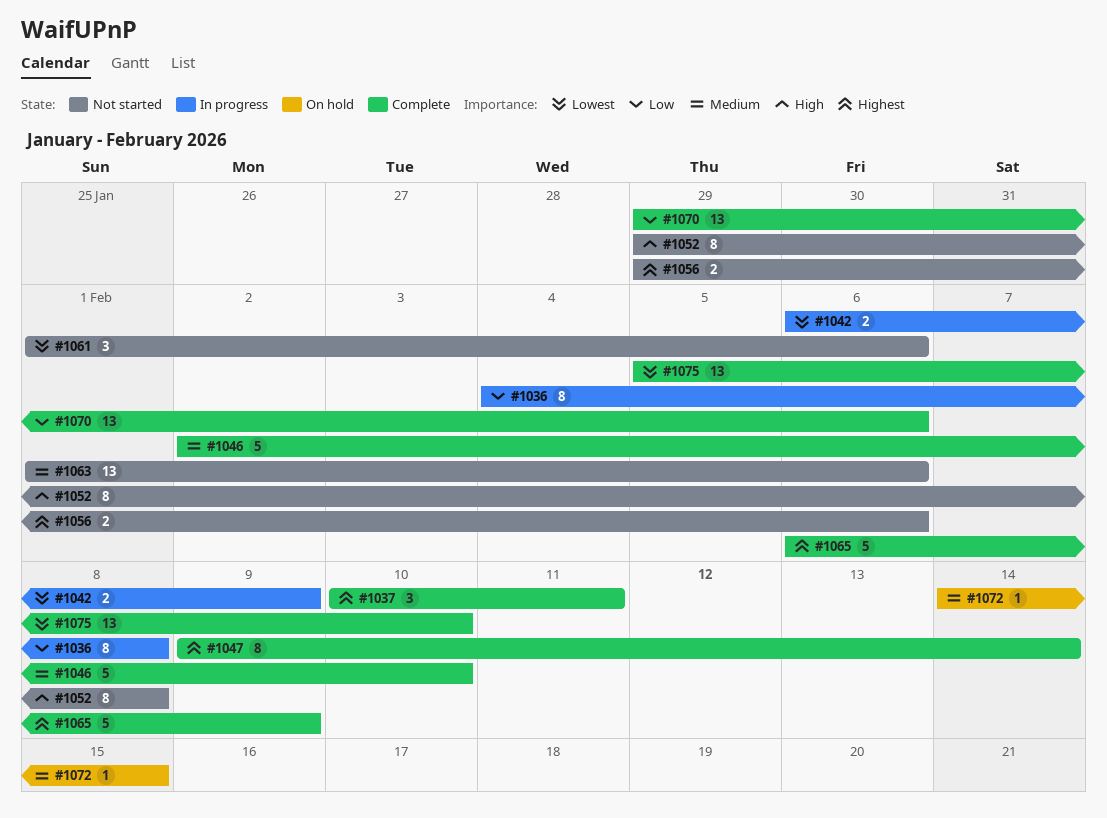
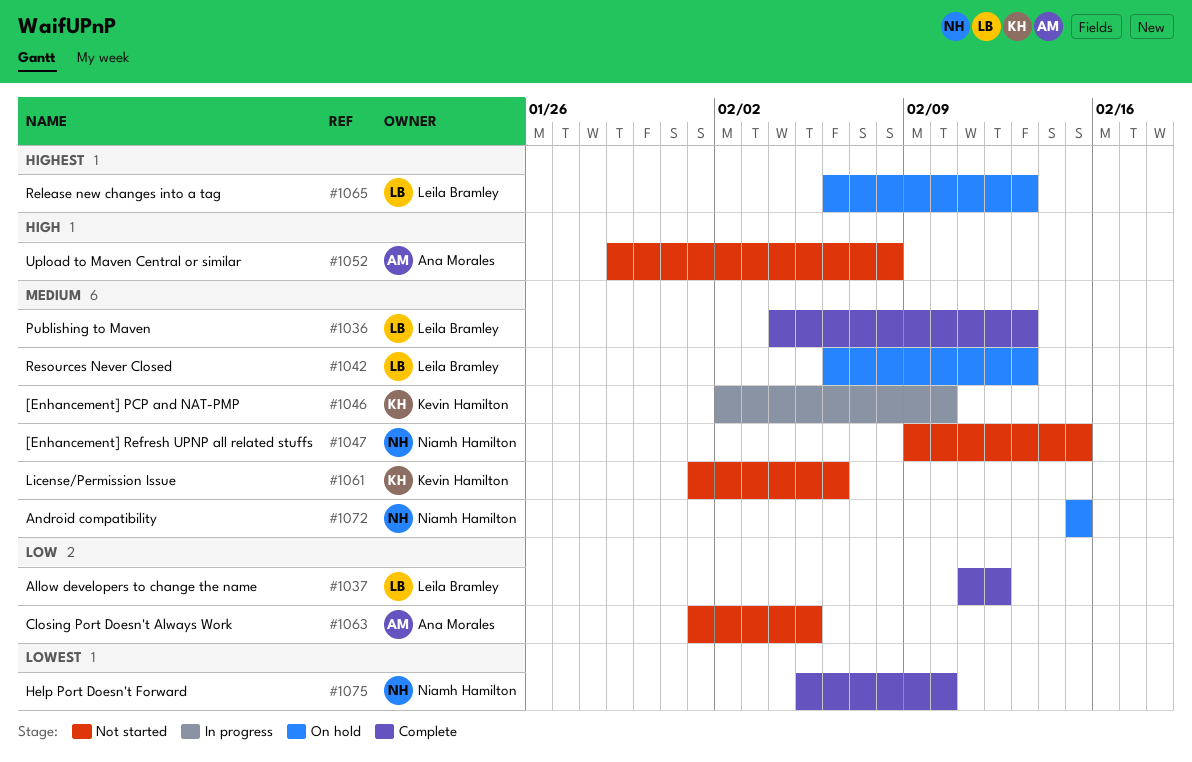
#1036, status: In progress -> Complete
#1036, priority: Low -> Medium
#1036, due: Feb 8 -> Feb 13
#1037, priority: Highest -> Low
#1037, start: Feb 10 -> Feb 11
#1037, due: Feb 11 -> Feb 12
#1042, status: In progress -> On hold
#1042, priority: Lowest -> Medium
#1042, due: Feb 9 -> Feb 13
#1046, status: Complete -> In progress
#1047, status: Complete -> Not started
#1047, priority: Highest -> Medium
#1047, due: Feb 14 -> Feb 15
#1056: present -> none
#1061, priority: Lowest -> Medium
#1063, priority: Medium -> Low
#1063, due: Feb 6 -> Feb 5
#1065, status: Complete -> On hold
#1065, due: Feb 9 -> Feb 13
#1070: present -> none
#1072, start: Feb 14 -> Feb 15

